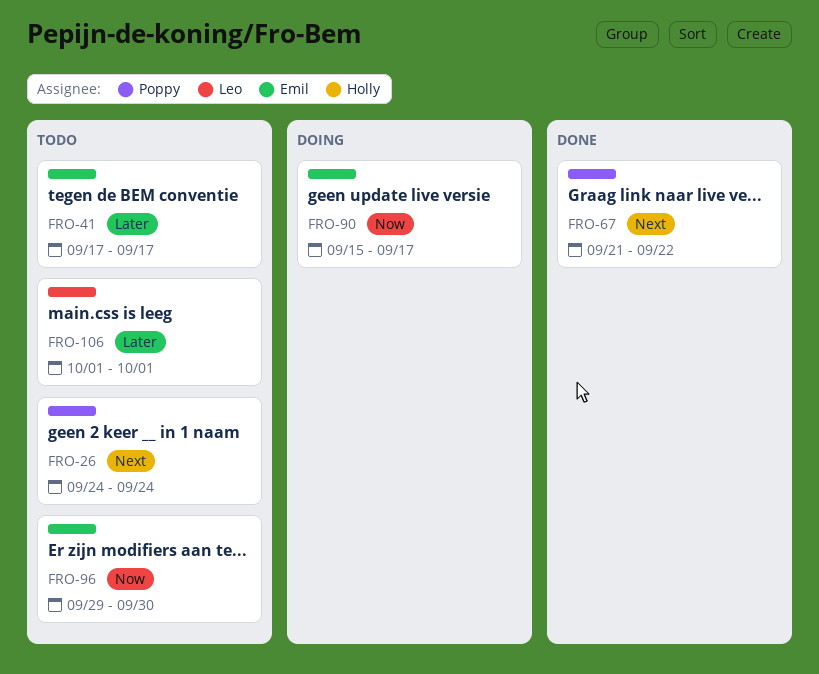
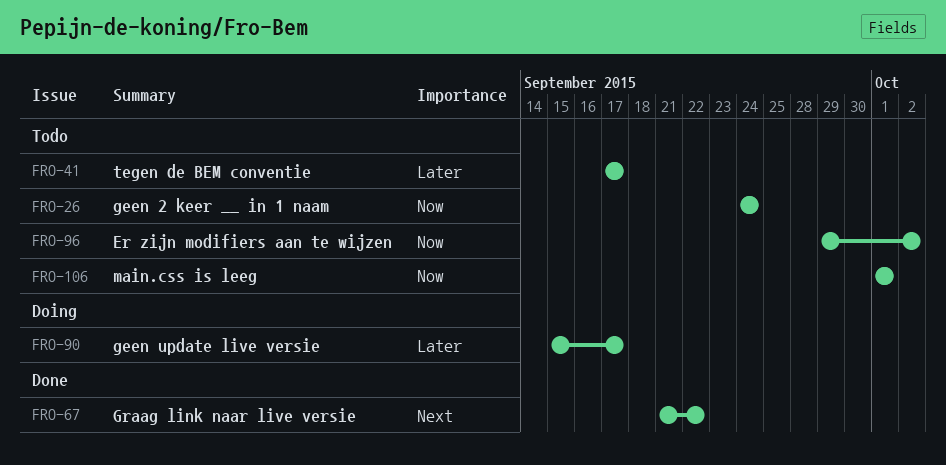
FRO-26, priority: Next -> Now
FRO-90, priority: Now -> Later
FRO-96, due: Sep 30 -> Oct 2
FRO-106, priority: Later -> Now

